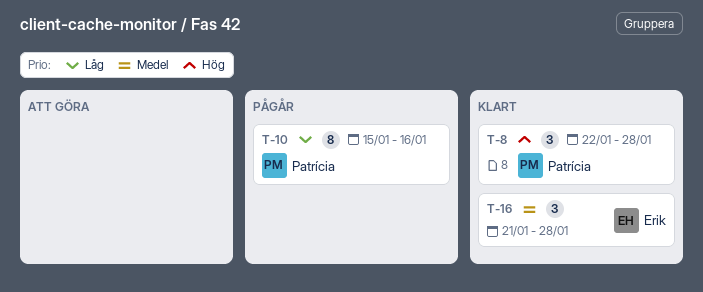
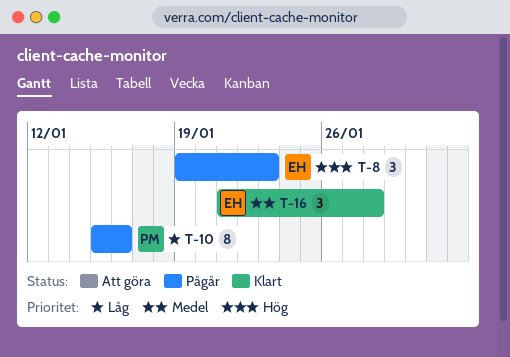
T-8, status: Klart -> Pågår
T-8, owner: Patrícia -> Erik
T-8, start: Jan 22 -> Jan 19
T-8, due: Jan 28 -> Jan 23

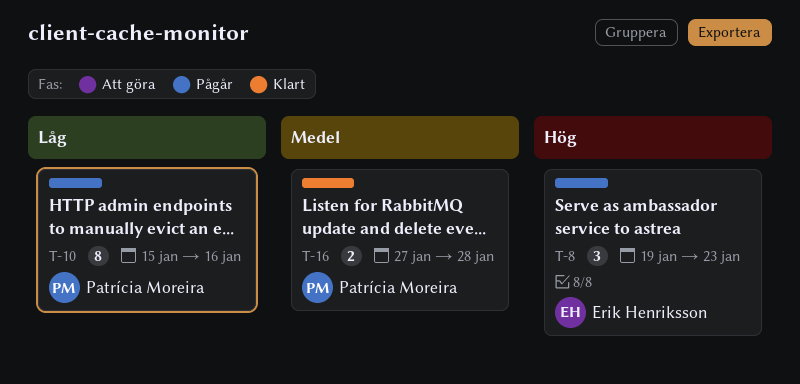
T-16, owner: Erik Henriksson -> Patrícia Moreira
T-16, estimate: 3 -> 2
T-16, start: Jan 21 -> Jan 27

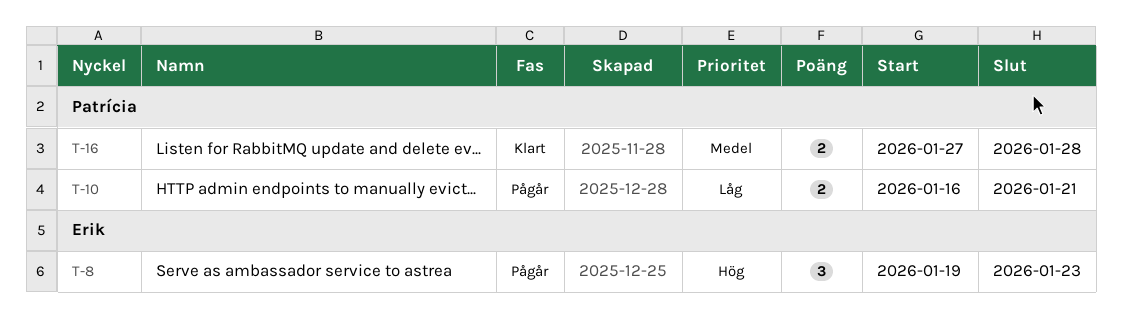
T-10, estimate: 8 -> 2
T-10, start: Jan 15 -> Jan 16
T-10, due: Jan 16 -> Jan 21

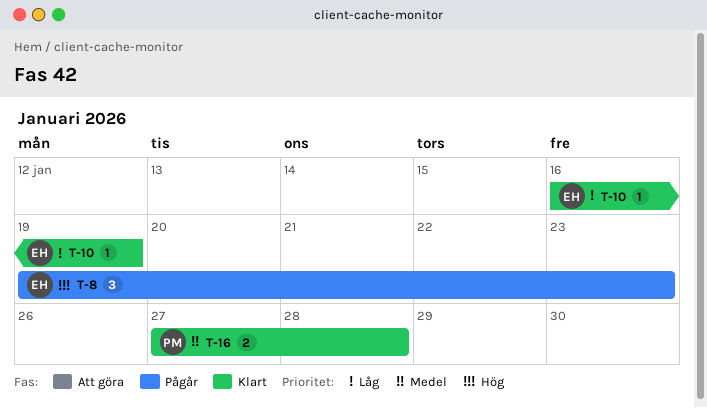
T-10, status: Pågår -> Klart
T-10, owner: Patrícia -> Erik
T-10, estimate: 2 -> 1
T-10, due: Jan 21 -> Jan 19

